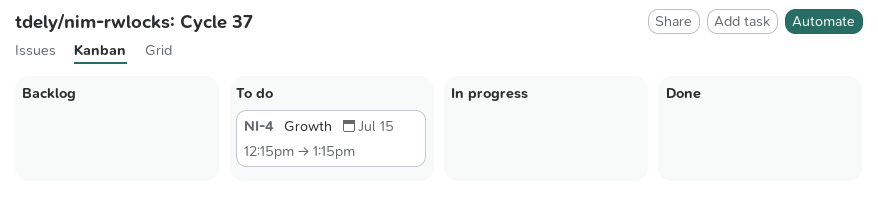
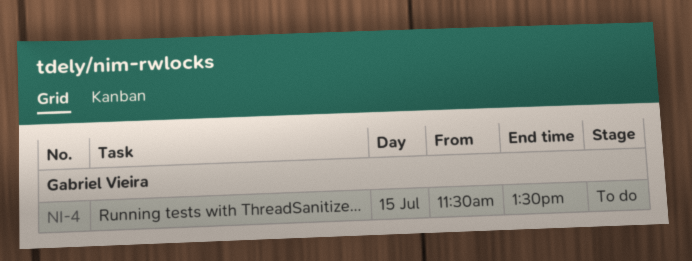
NI-4, begins: 12:15 -> 11:30
NI-4, ends: 13:15 -> 13:30

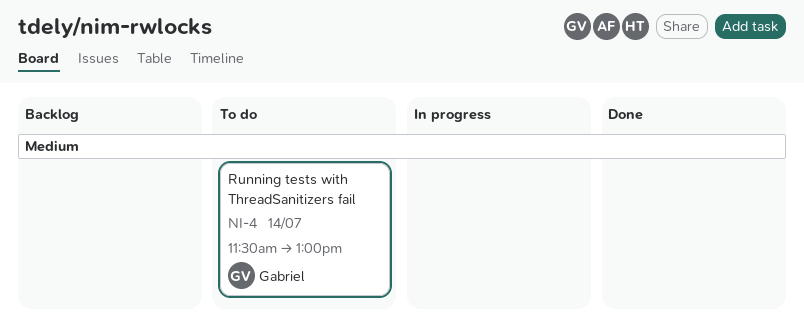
NI-4, day: Jul 15 -> Jul 14
NI-4, ends: 13:30 -> 13:00

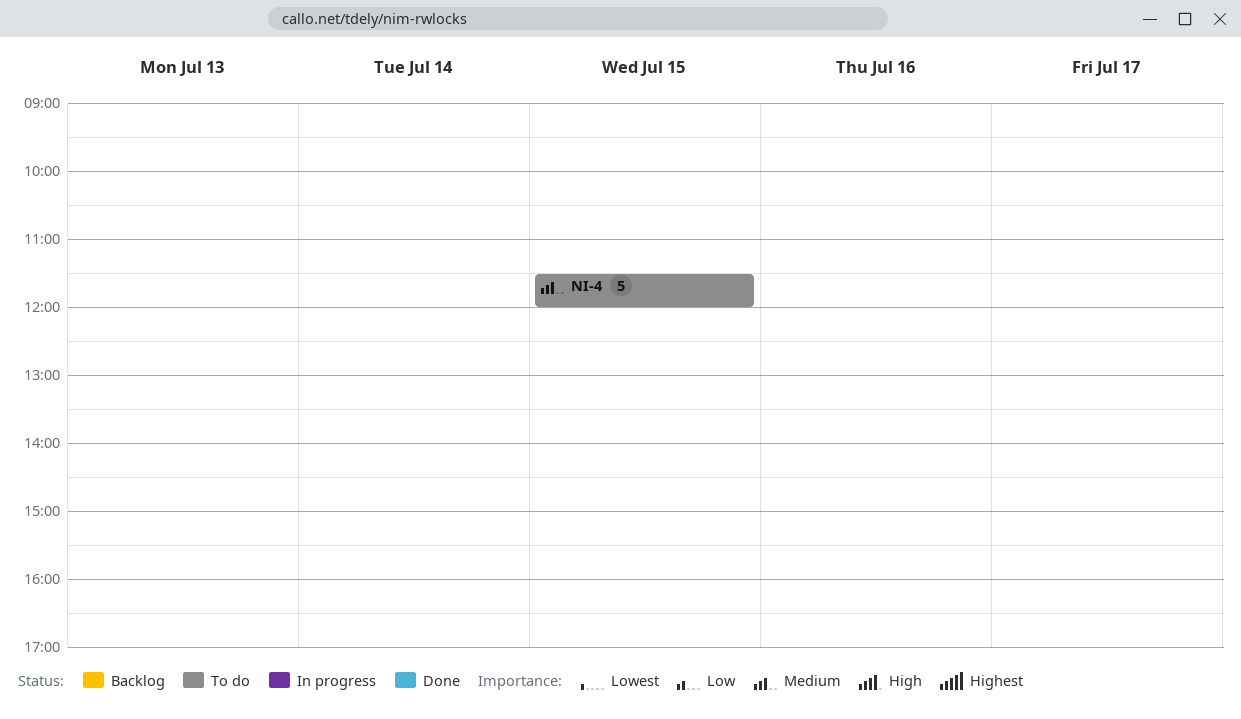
NI-4, day: Jul 14 -> Jul 15
NI-4, ends: 13:00 -> 12:00

